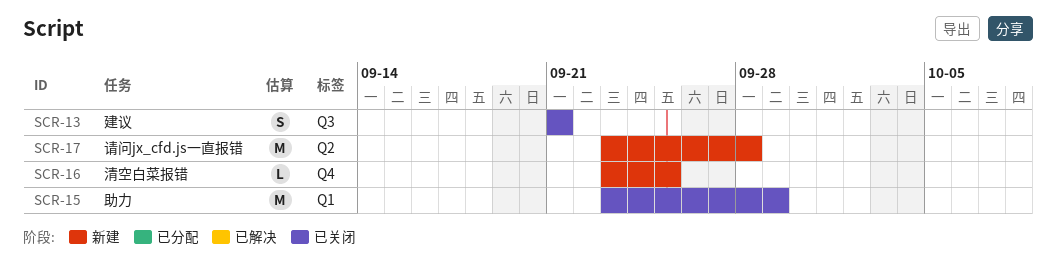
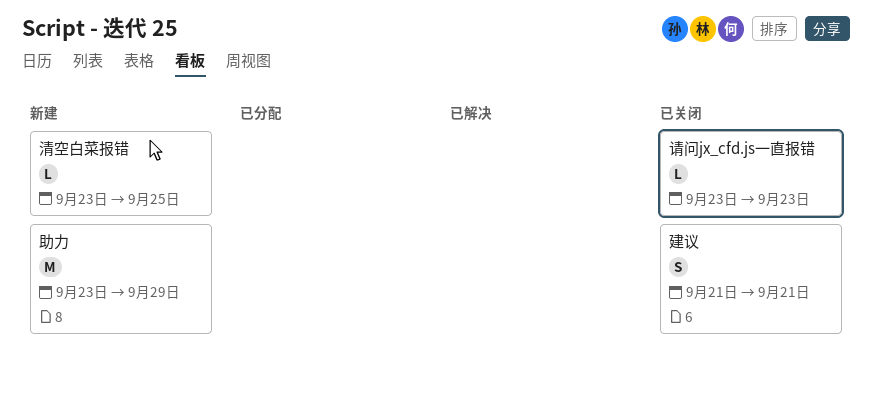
助力, status: 已关闭 -> 新建
请问jx_cfd.js一直报错, status: 新建 -> 已关闭
请问jx_cfd.js一直报错, estimate: M -> L
请问jx_cfd.js一直报错, due: Sep 28 -> Sep 23

